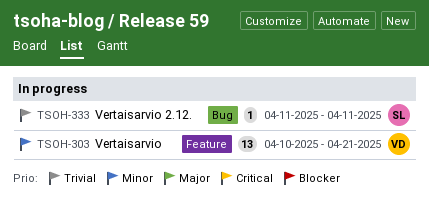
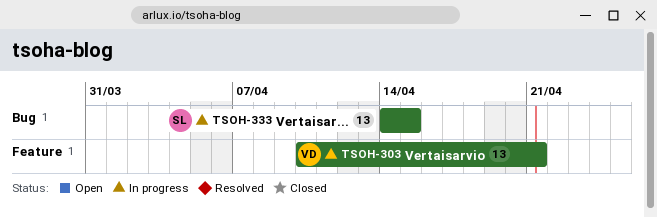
TSOH-333, estimate: 1 -> 13
TSOH-333, start: Apr 11 -> Apr 14
TSOH-333, due: Apr 11 -> Apr 15

